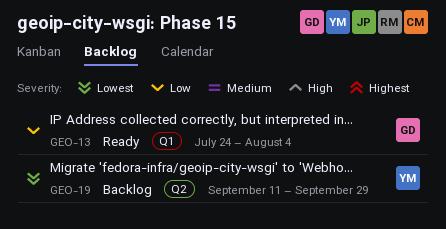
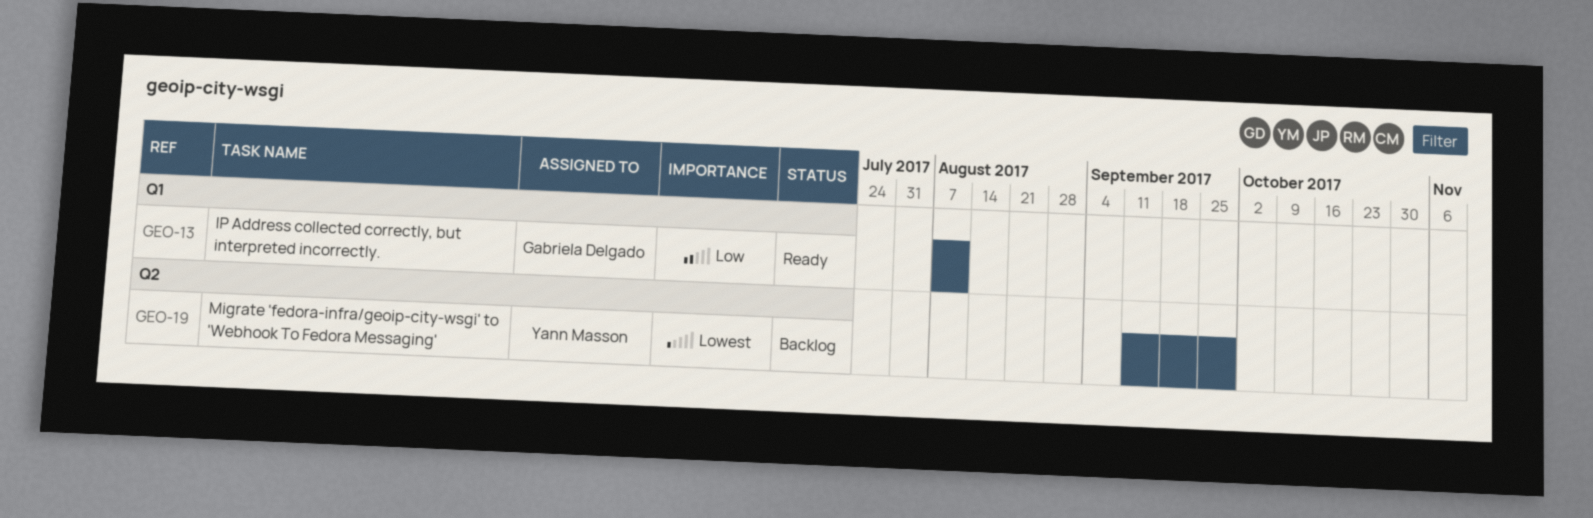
GEO-13, start: Jul 24 -> Aug 7
GEO-13, due: Aug 4 -> Aug 11

